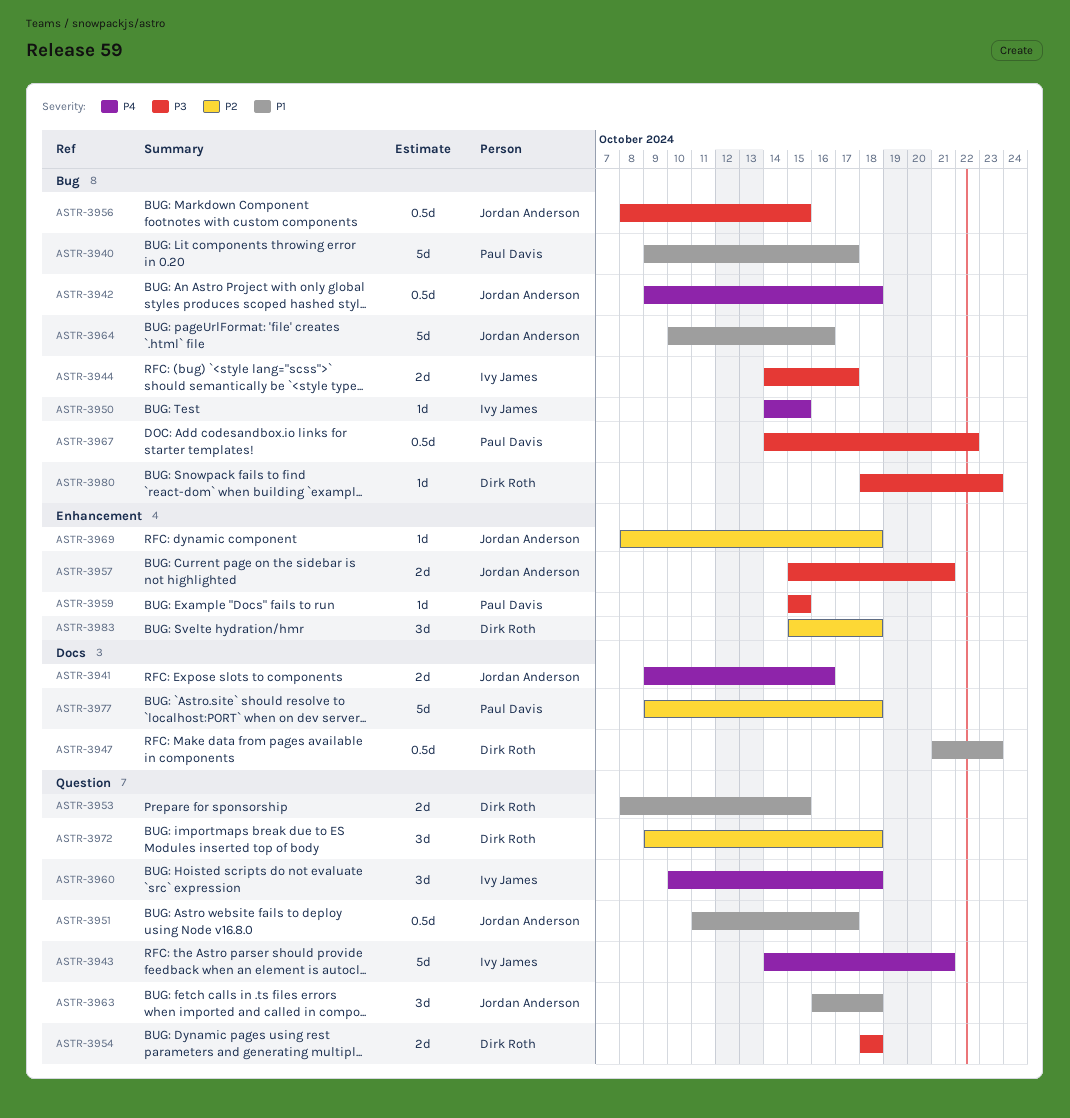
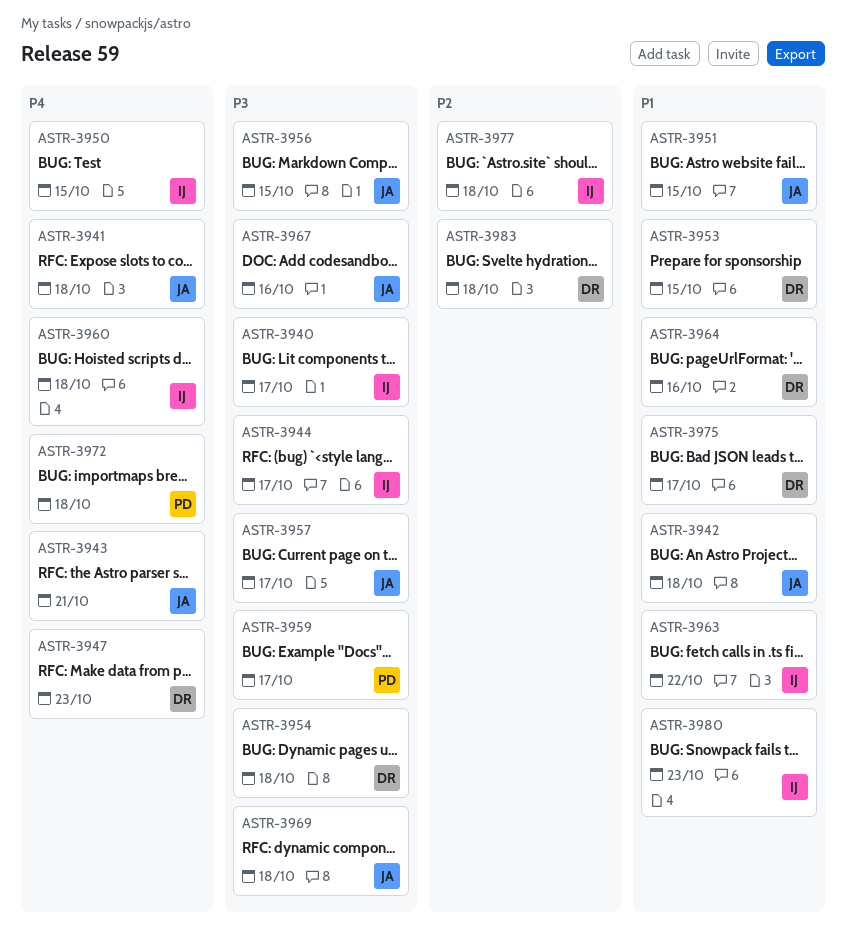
ASTR-3940, owner: Paul Davis -> Ivy James
ASTR-3940, priority: P1 -> P3
ASTR-3941, due: Oct 16 -> Oct 18
ASTR-3942, priority: P4 -> P1
ASTR-3943, owner: Ivy James -> Jordan Anderson
ASTR-3947, priority: P1 -> P4
ASTR-3951, due: Oct 17 -> Oct 15
ASTR-3957, due: Oct 21 -> Oct 17
ASTR-3959, due: Oct 15 -> Oct 17
ASTR-3963, owner: Jordan Anderson -> Ivy James
ASTR-3963, due: Oct 18 -> Oct 22
ASTR-3964, owner: Jordan Anderson -> Dirk Roth
ASTR-3967, owner: Paul Davis -> Jordan Anderson
ASTR-3967, due: Oct 22 -> Oct 16
ASTR-3969, priority: P2 -> P3
ASTR-3972, owner: Dirk Roth -> Paul Davis
ASTR-3972, priority: P2 -> P4
ASTR-3975: none -> present
ASTR-3977, owner: Paul Davis -> Ivy James
ASTR-3980, owner: Dirk Roth -> Ivy James
ASTR-3980, priority: P3 -> P1

